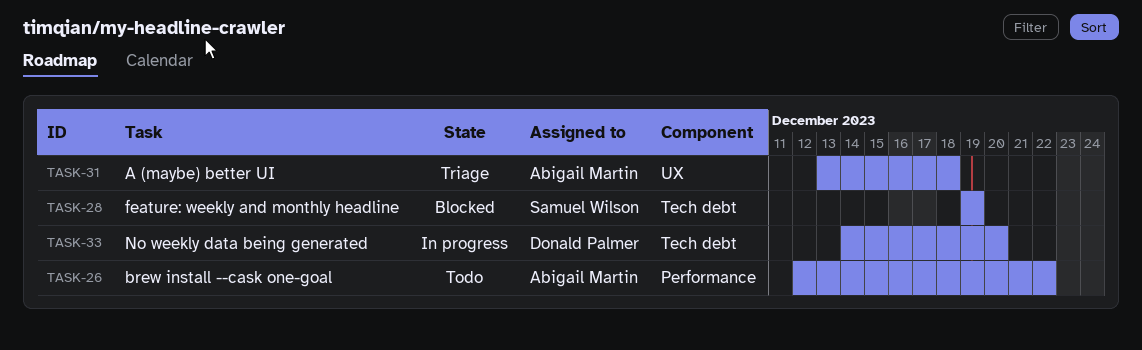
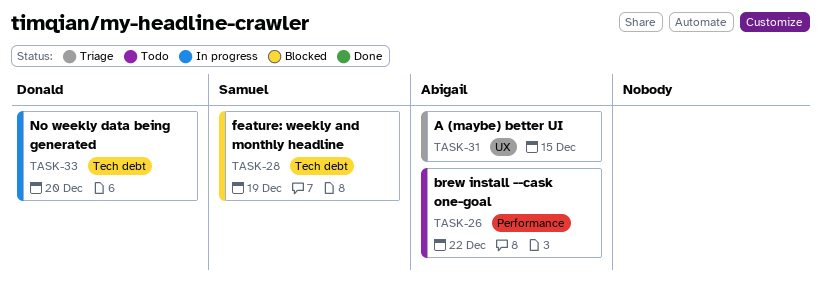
TASK-31, due: Dec 18 -> Dec 15

